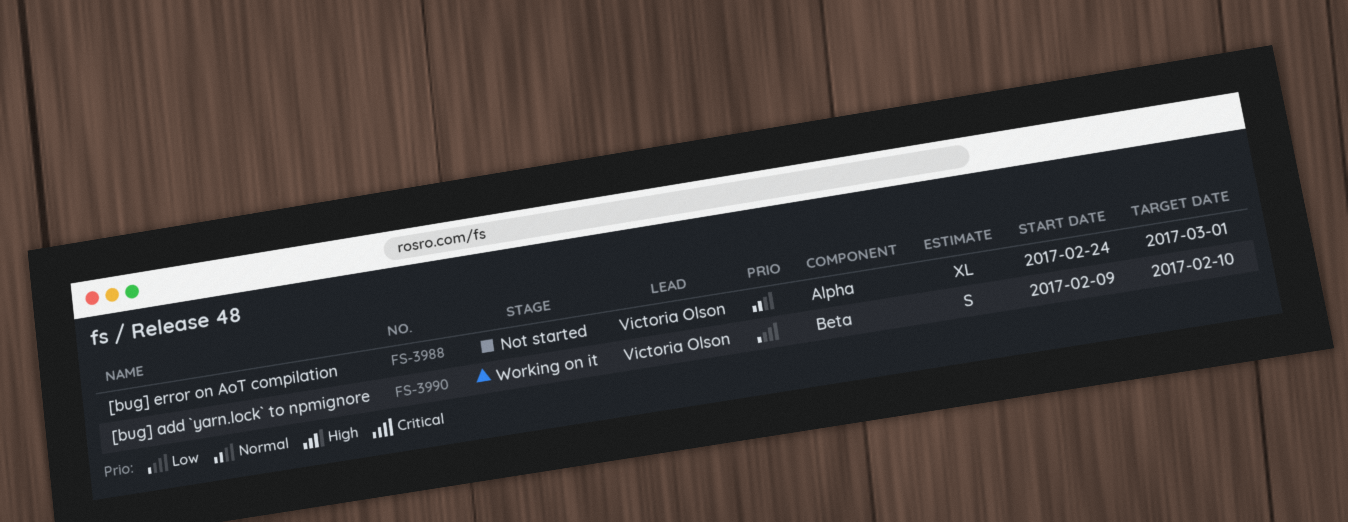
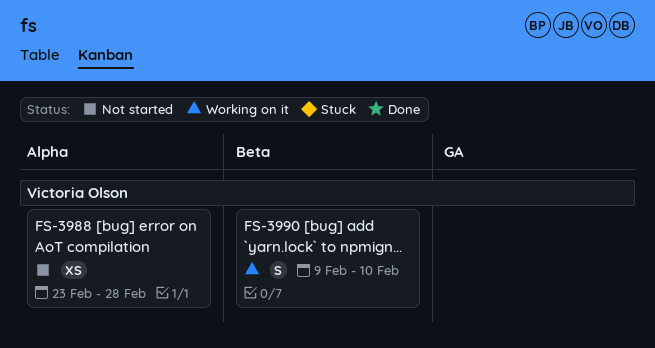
FS-3988, estimate: XL -> XS
FS-3988, start: Feb 24 -> Feb 23
FS-3988, due: Mar 1 -> Feb 28

